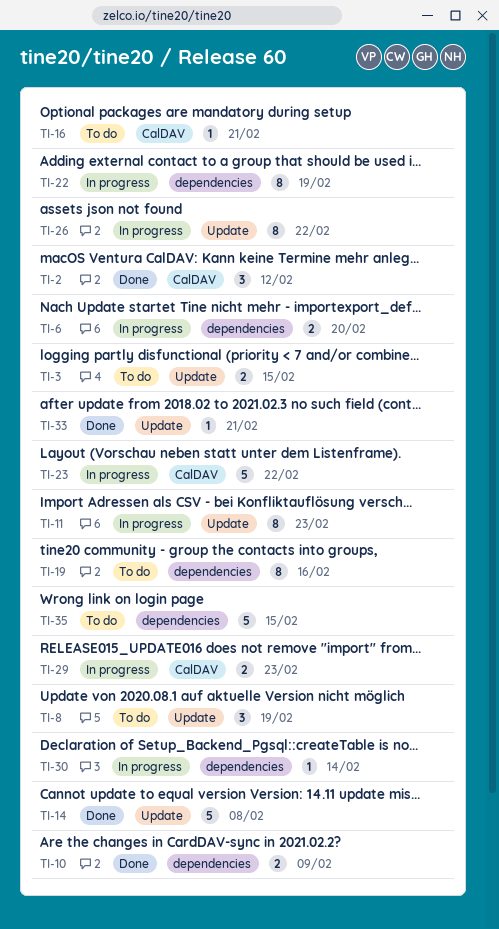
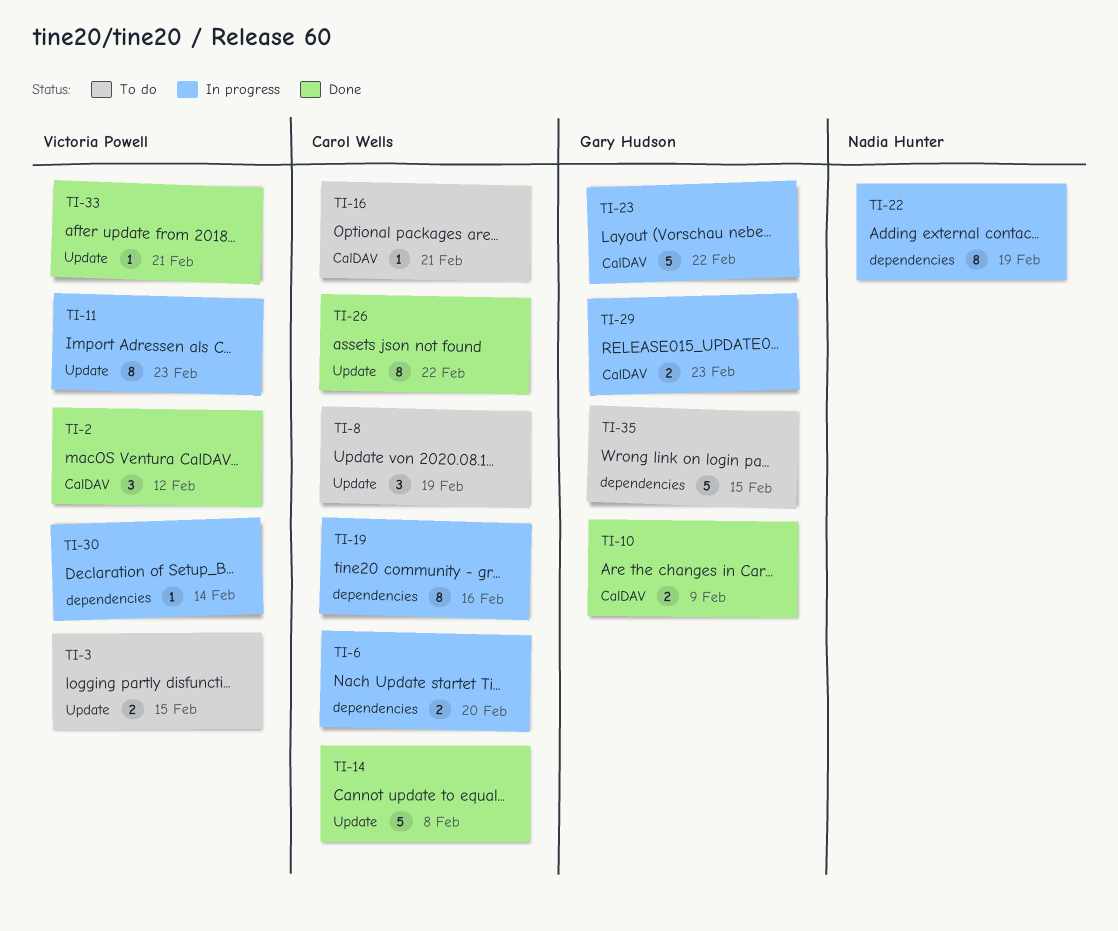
TI-10, label: dependencies -> CalDAV
TI-19, status: To do -> In progress
TI-26, status: In progress -> Done

